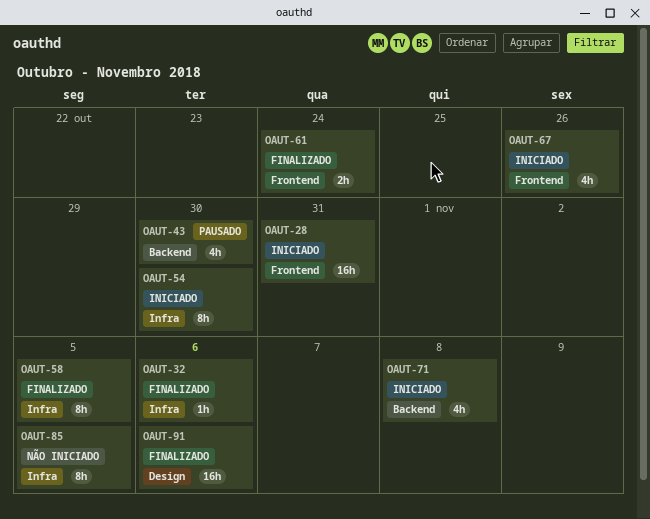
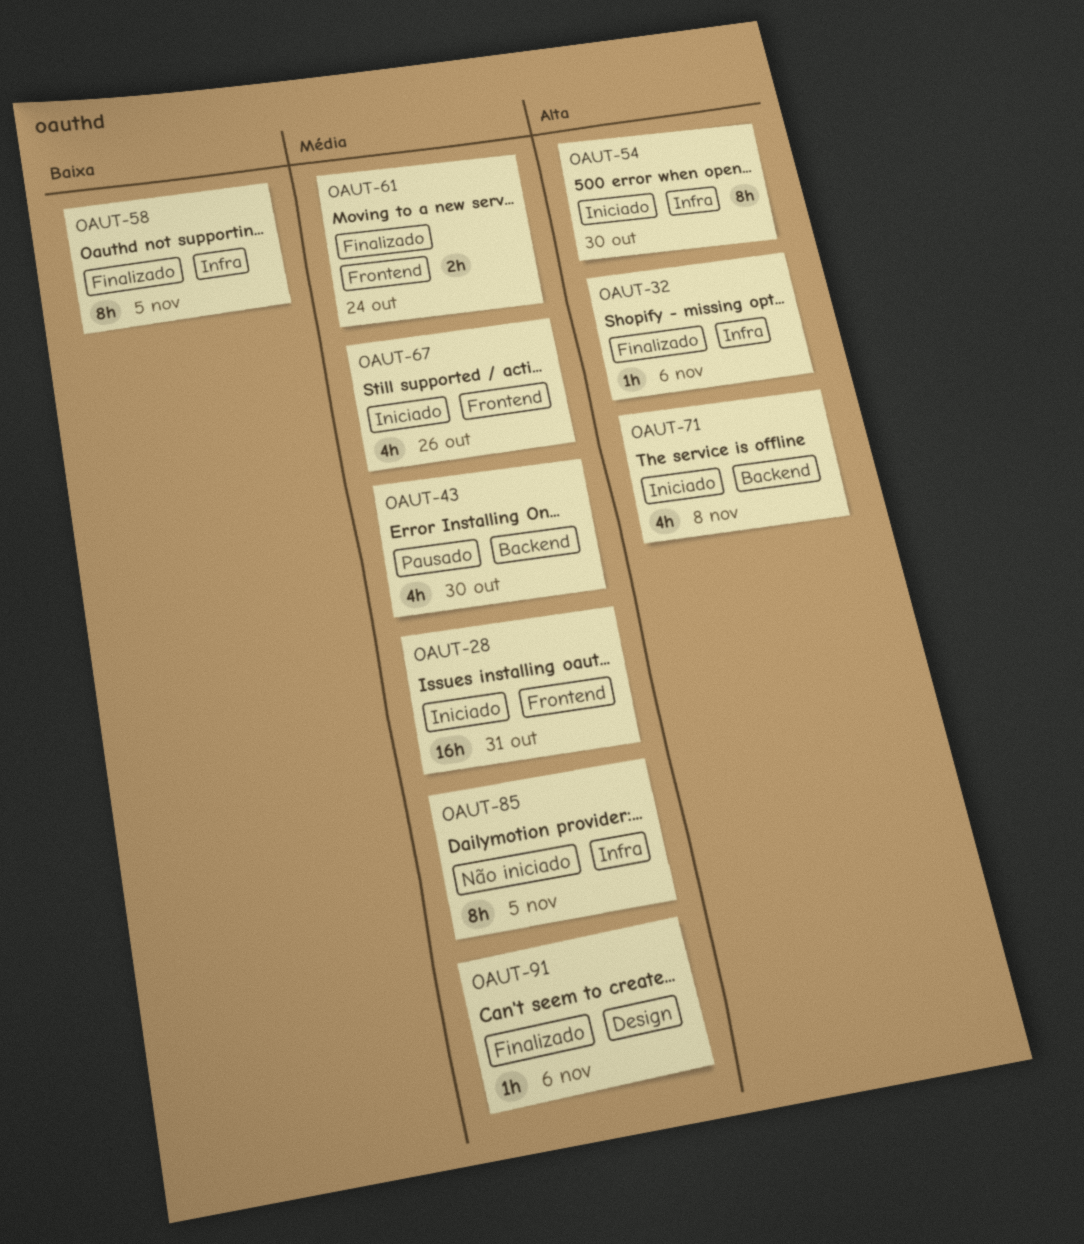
OAUT-91, estimate: 16h -> 1h

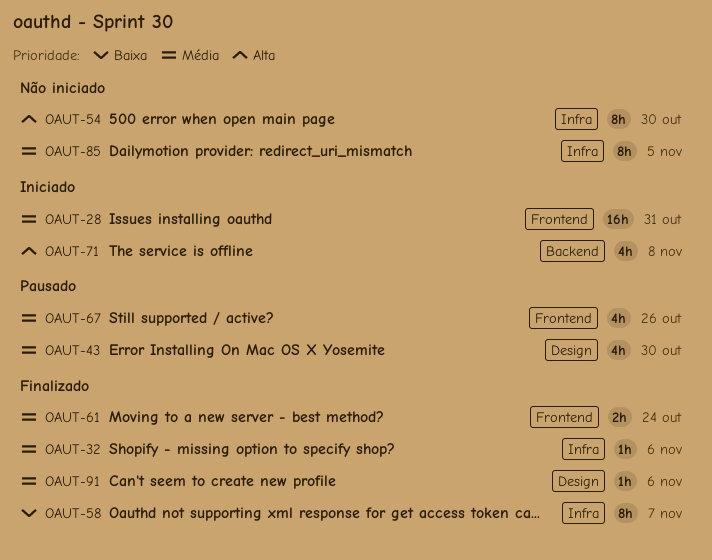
OAUT-32, priority: Alta -> Média
OAUT-43, label: Backend -> Design
OAUT-54, status: Iniciado -> Não iniciado
OAUT-58, due: Nov 5 -> Nov 7
OAUT-67, status: Iniciado -> Pausado

